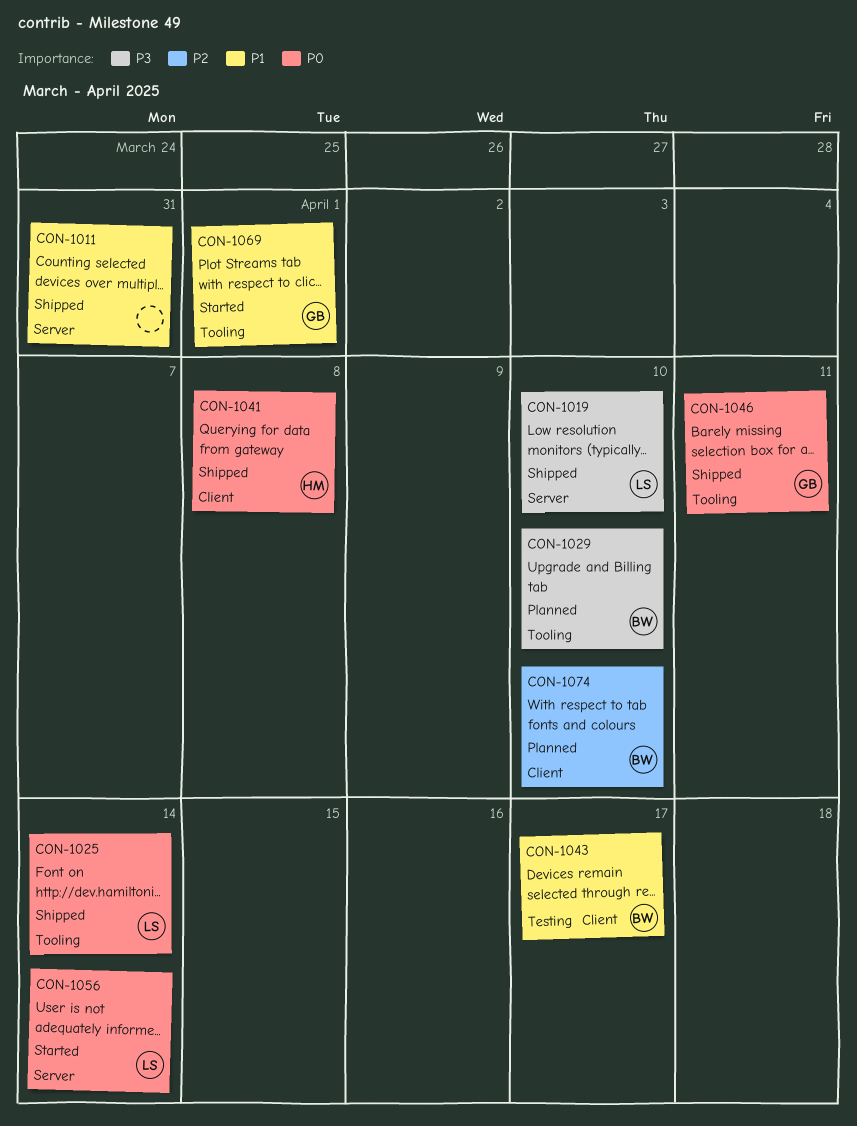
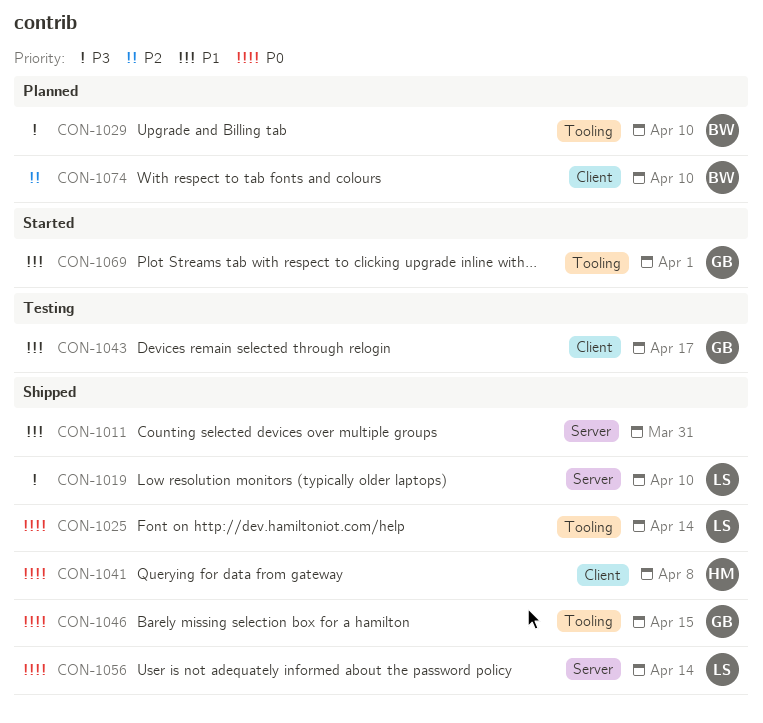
CON-1043, owner: BW -> GB
CON-1046, due: Apr 11 -> Apr 15
CON-1056, status: Started -> Shipped

